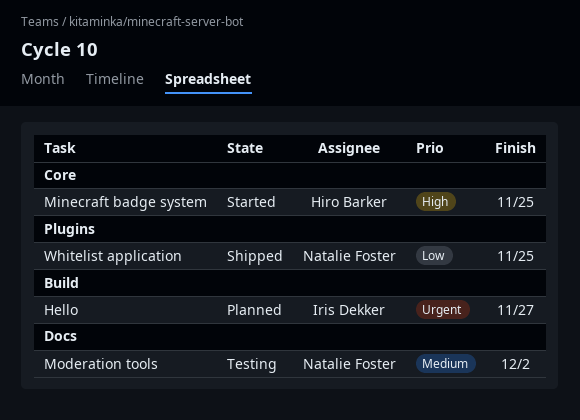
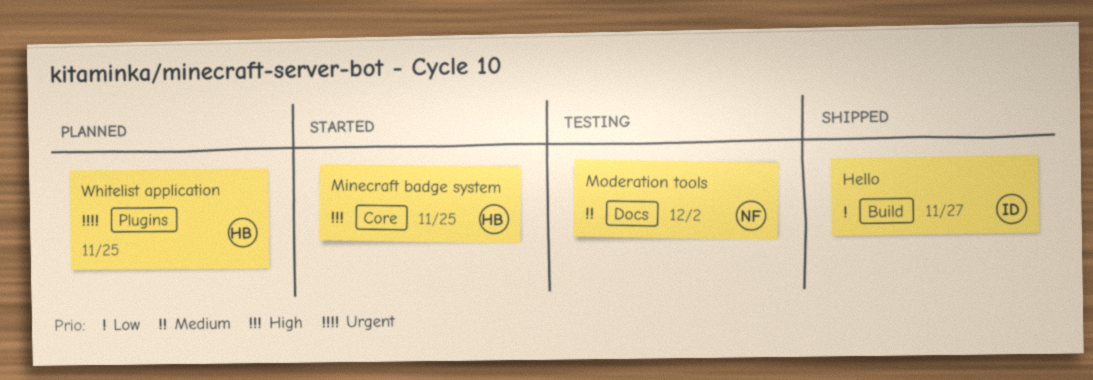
Hello, status: Planned -> Shipped
Hello, priority: Urgent -> Low
Whitelist application, status: Shipped -> Planned
Whitelist application, owner: Natalie Foster -> Hiro Barker
Whitelist application, priority: Low -> Urgent

